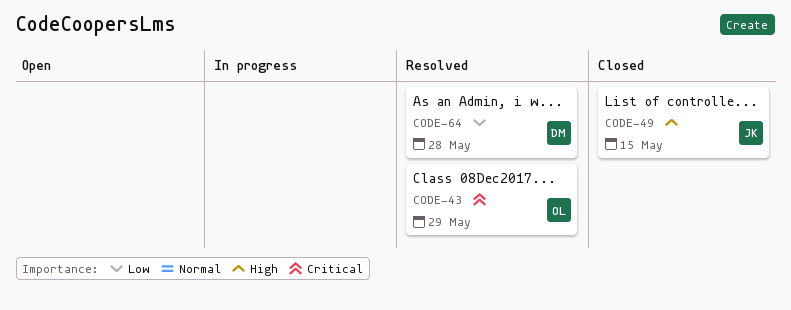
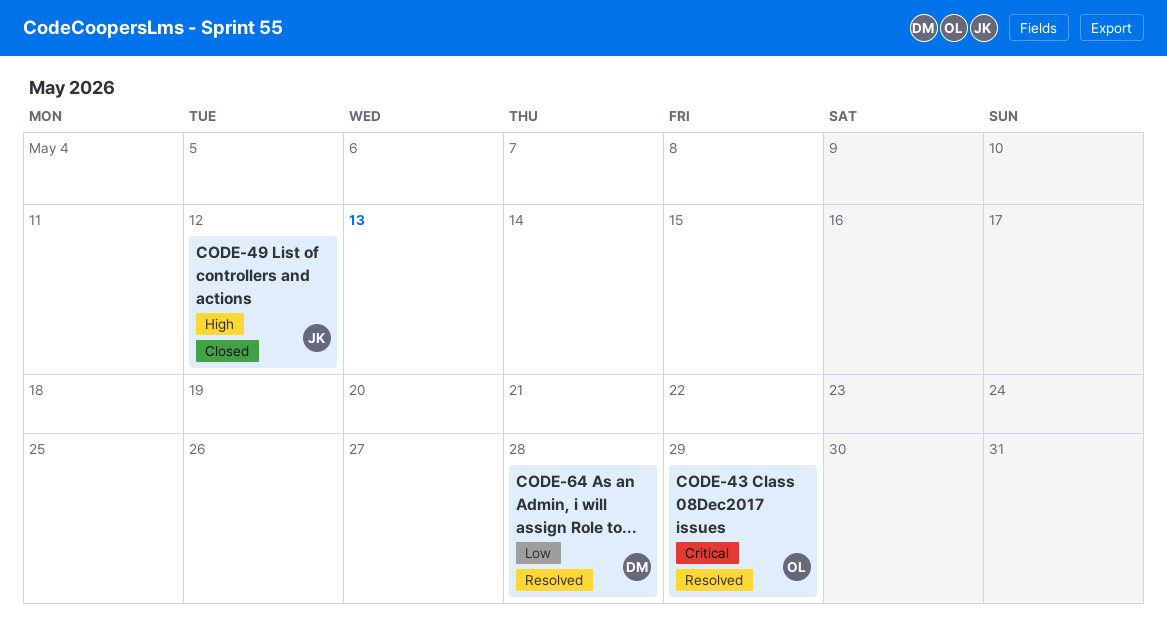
CODE-49, due: May 15 -> May 12

